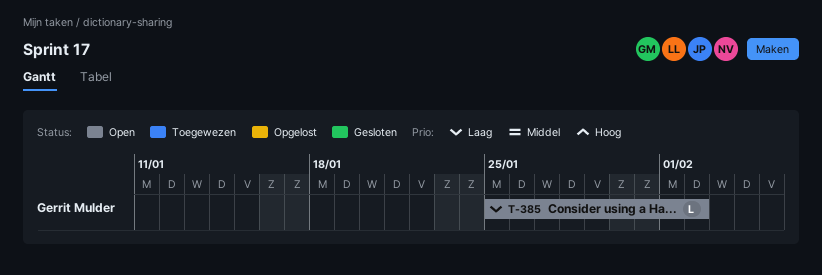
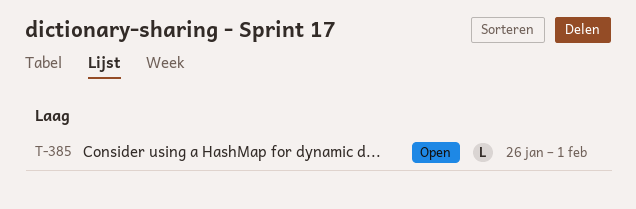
T-385, start: Jan 25 -> Jan 26
T-385, due: Feb 2 -> Feb 1

